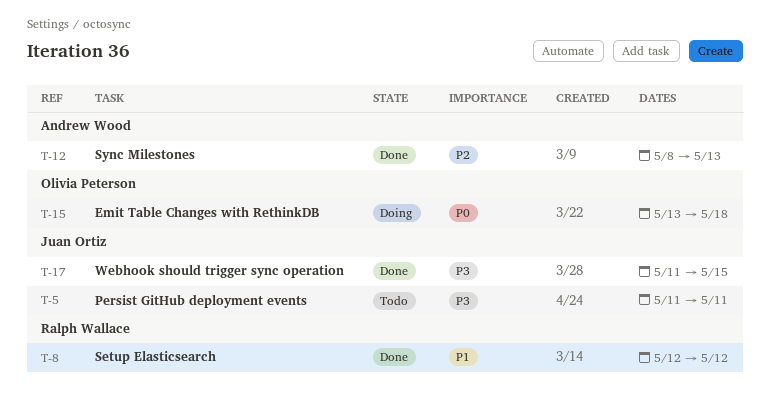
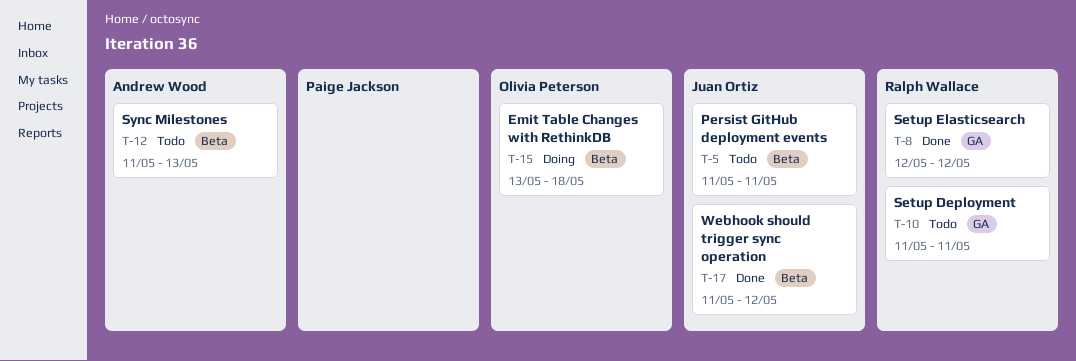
T-10: none -> present
T-12, status: Done -> Todo
T-12, start: May 8 -> May 11
T-17, due: May 15 -> May 12

